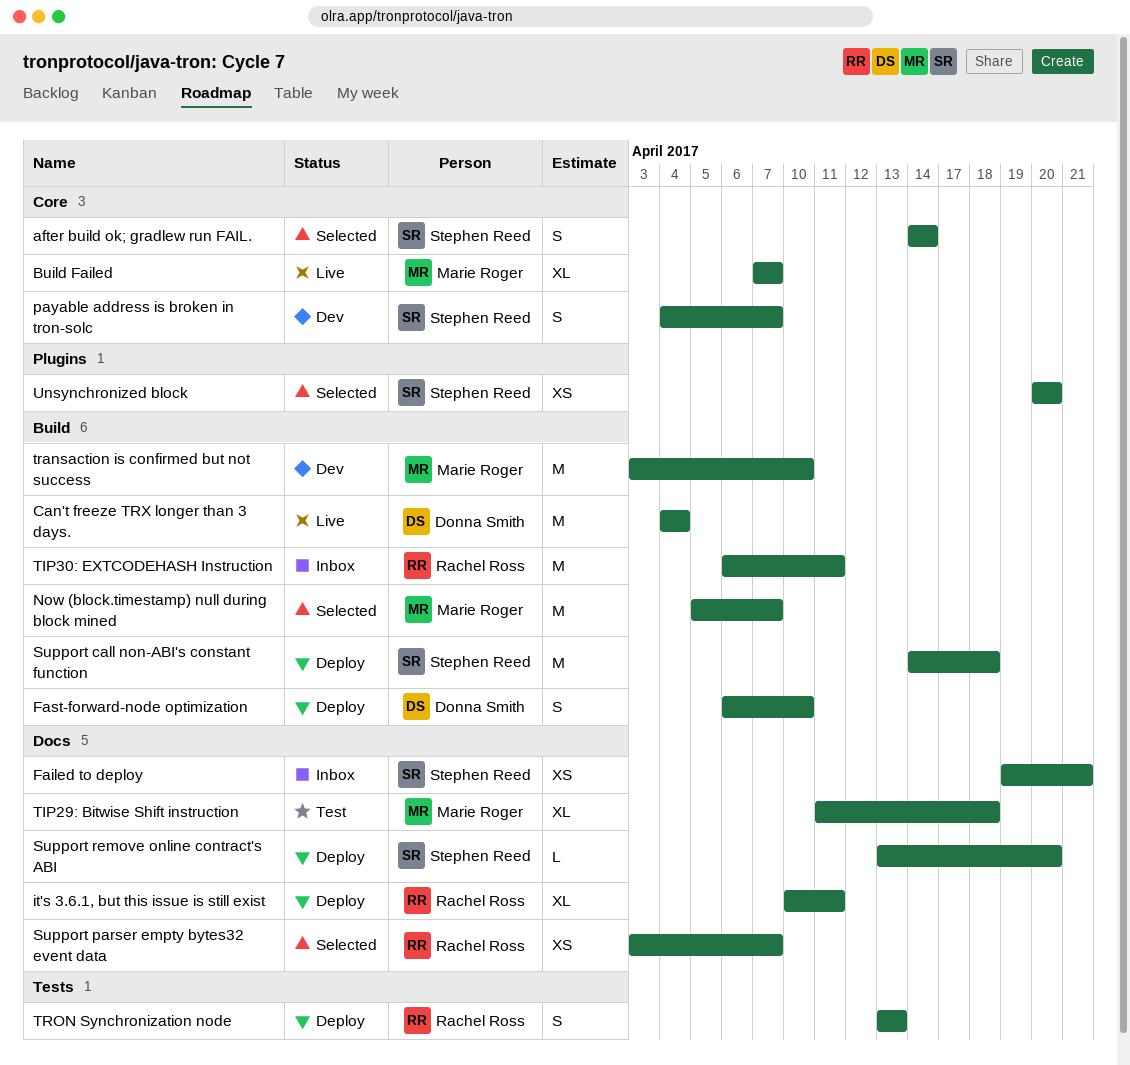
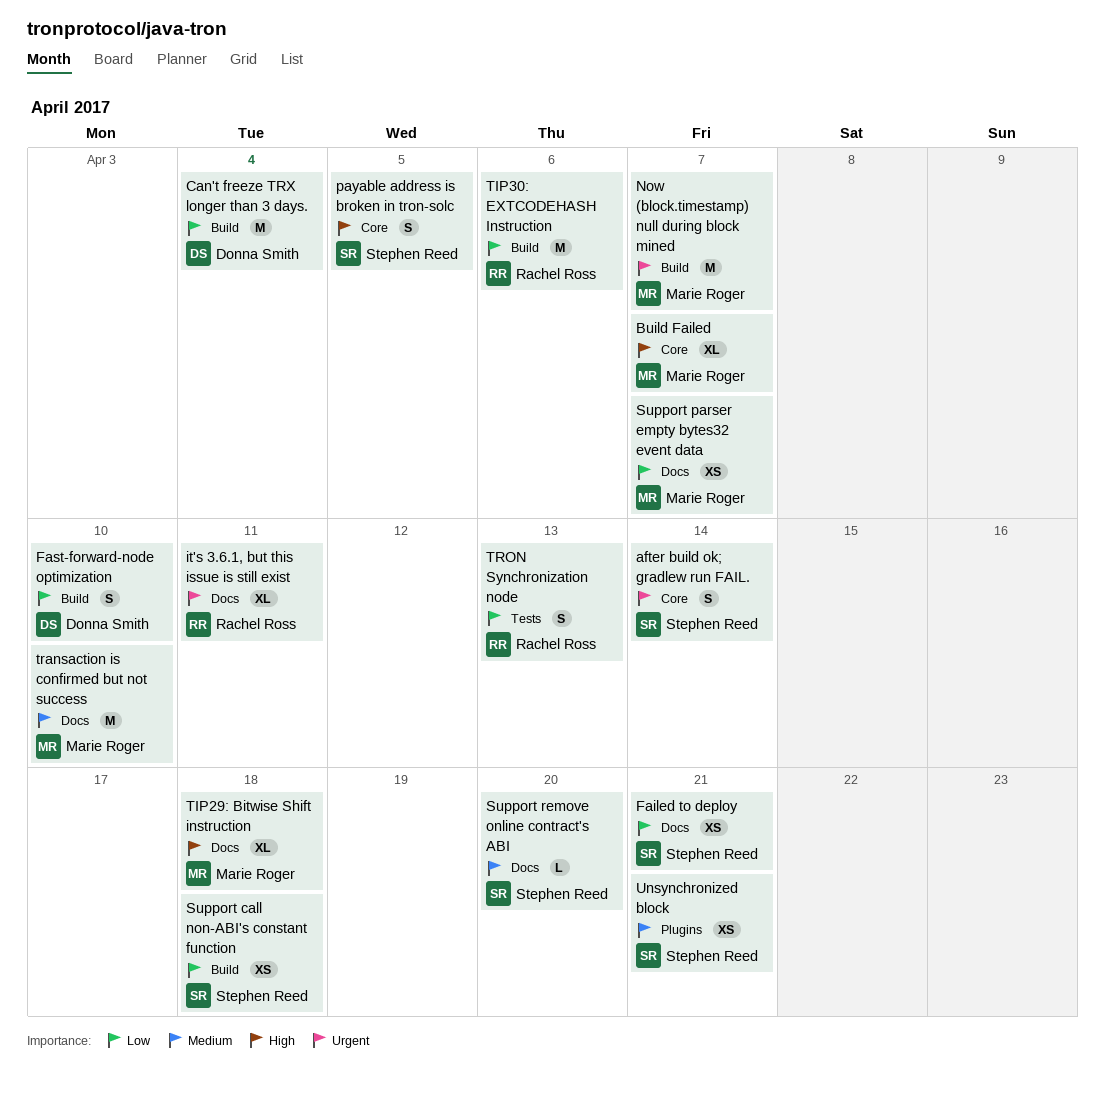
payable address is broken in tron-solc, due: Apr 7 -> Apr 5
Support call non-ABI's constant function, estimate: M -> XS
Support parser empty bytes32 event data, owner: Rachel Ross -> Marie Roger
TIP30: EXTCODEHASH Instruction, due: Apr 11 -> Apr 6
transaction is confirmed but not success, label: Build -> Docs
Unsynchronized block, due: Apr 20 -> Apr 21

